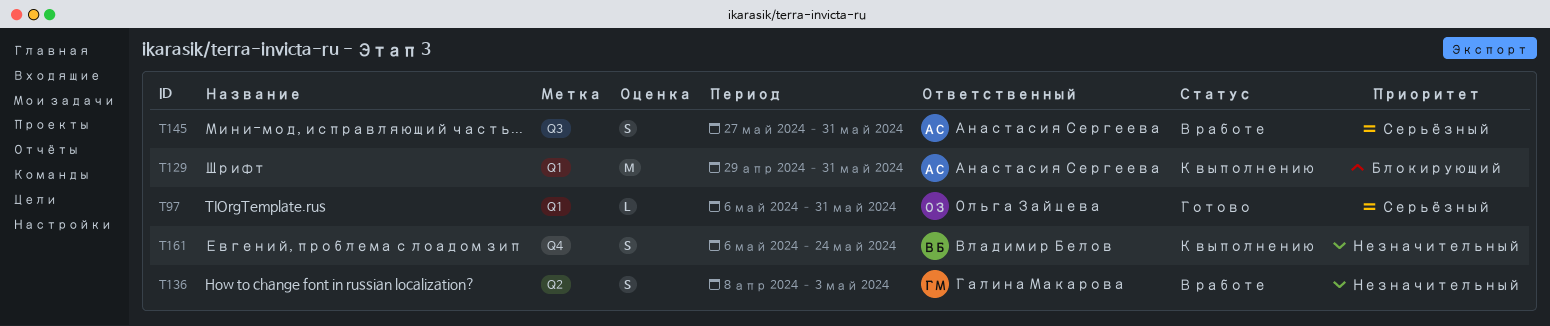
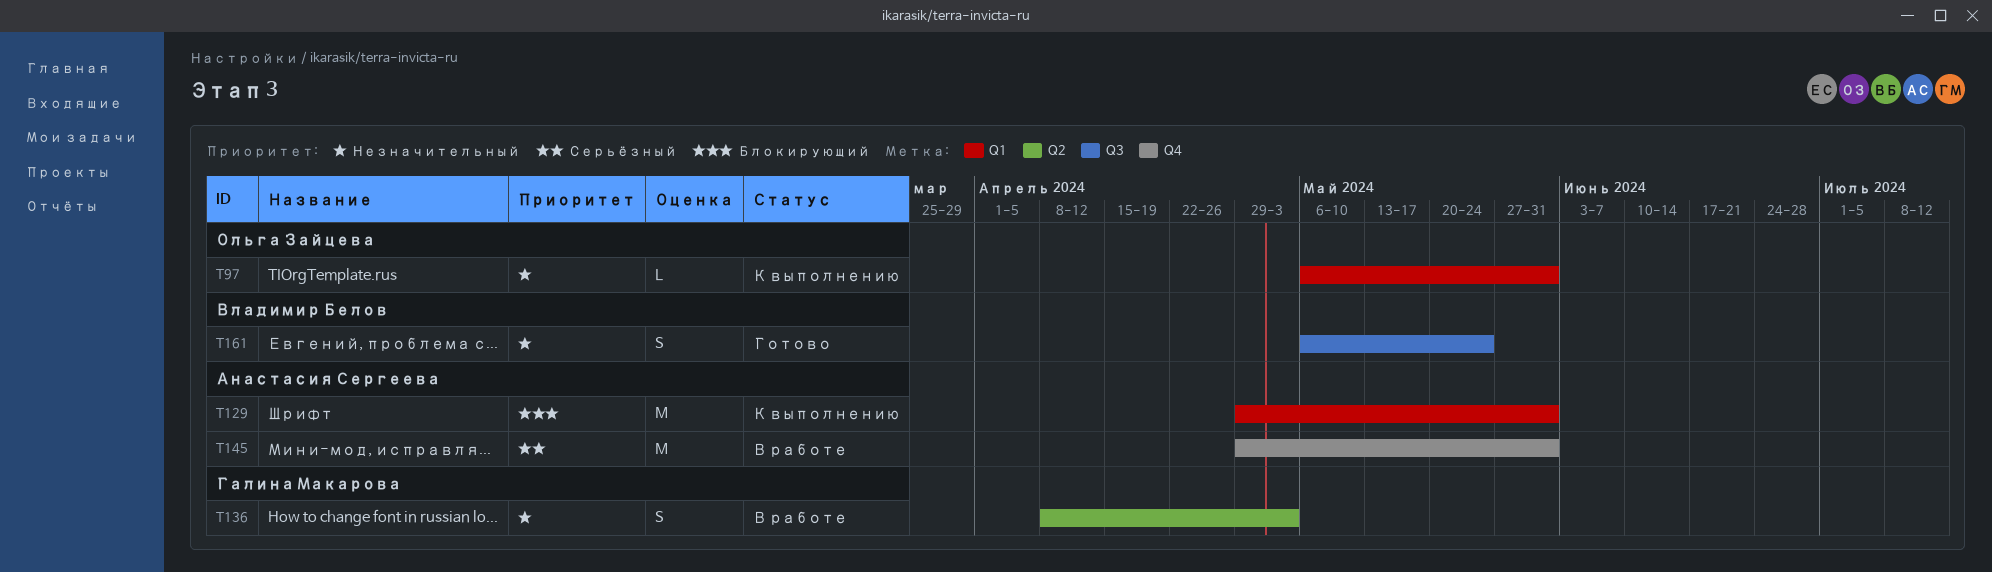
T97, status: Готово -> К выполнению
T97, priority: Серьёзный -> Незначительный
T145, label: Q3 -> Q4
T145, estimate: S -> M
T145, start: May 27 -> Apr 29
T161, status: К выполнению -> Готово
T161, label: Q4 -> Q3

